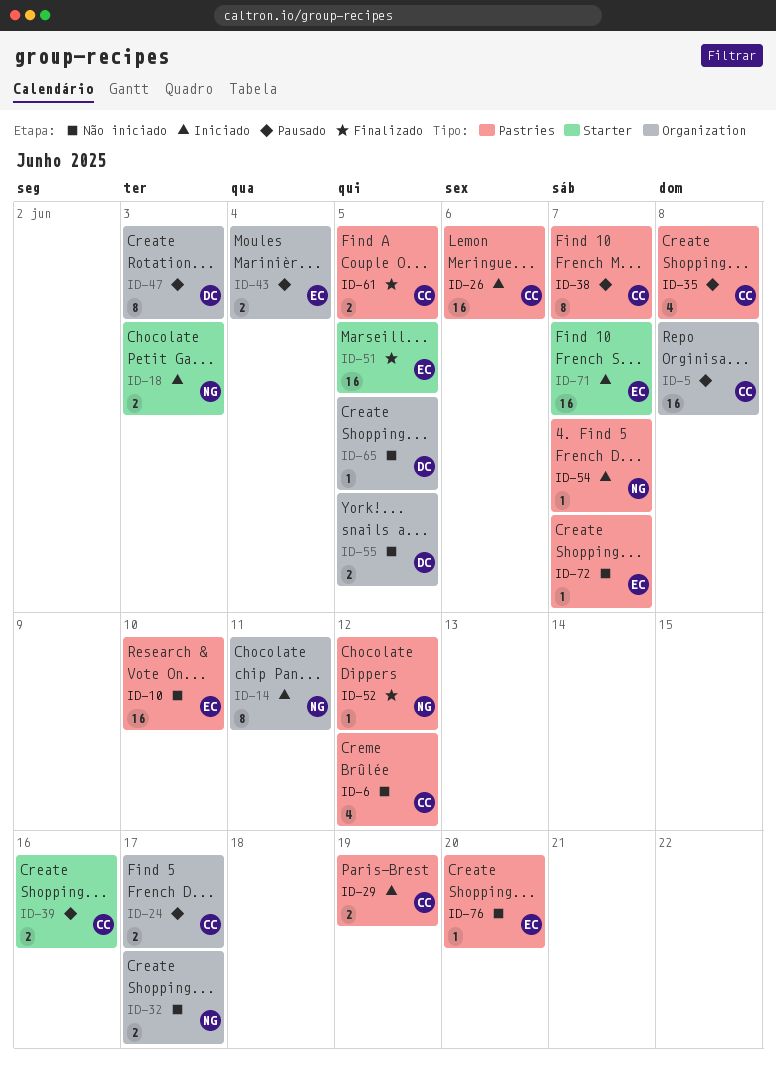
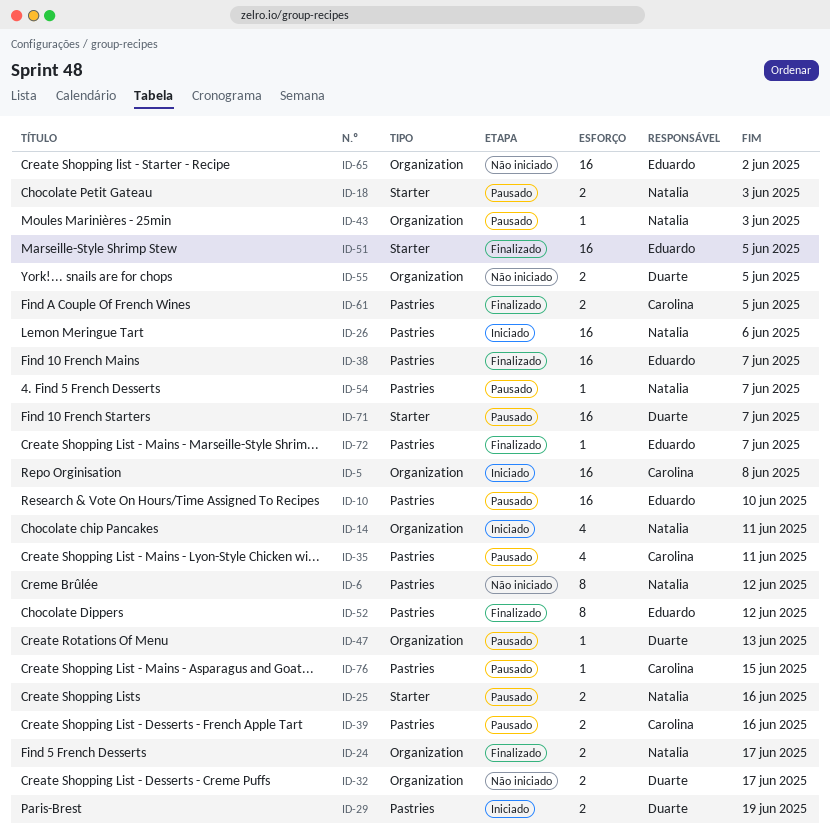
ID-5, status: Pausado -> Iniciado
ID-6, owner: Carolina -> Natalia
ID-6, estimate: 4 -> 8
ID-10, status: Não iniciado -> Pausado
ID-14, estimate: 8 -> 4
ID-18, status: Iniciado -> Pausado
ID-24, status: Pausado -> Finalizado
ID-24, owner: Carolina -> Natalia
ID-25: none -> present
ID-26, owner: Carolina -> Natalia
ID-29, owner: Carolina -> Duarte
ID-32, owner: Natalia -> Duarte
ID-35, due: Jun 8 -> Jun 11
ID-38, status: Pausado -> Finalizado
ID-38, owner: Carolina -> Eduardo
ID-38, estimate: 8 -> 16
ID-39, label: Starter -> Pastries
ID-43, owner: Eduardo -> Natalia
ID-43, estimate: 2 -> 1
ID-43, due: Jun 4 -> Jun 3
ID-47, estimate: 8 -> 1
ID-47, due: Jun 3 -> Jun 13
ID-52, owner: Natalia -> Eduardo
ID-52, estimate: 1 -> 8
ID-54, status: Iniciado -> Pausado
ID-65, owner: Duarte -> Eduardo
ID-65, estimate: 1 -> 16
ID-65, due: Jun 5 -> Jun 2
ID-71, status: Iniciado -> Pausado
ID-71, owner: Eduardo -> Duarte
ID-72, status: Não iniciado -> Finalizado
ID-76, status: Não iniciado -> Pausado
ID-76, owner: Eduardo -> Carolina
ID-76, due: Jun 20 -> Jun 15

